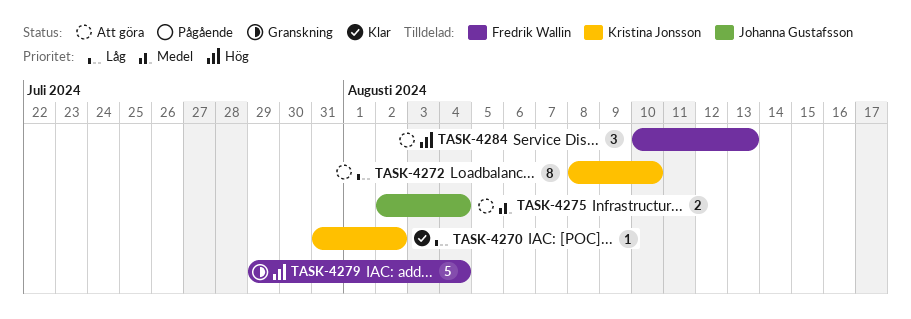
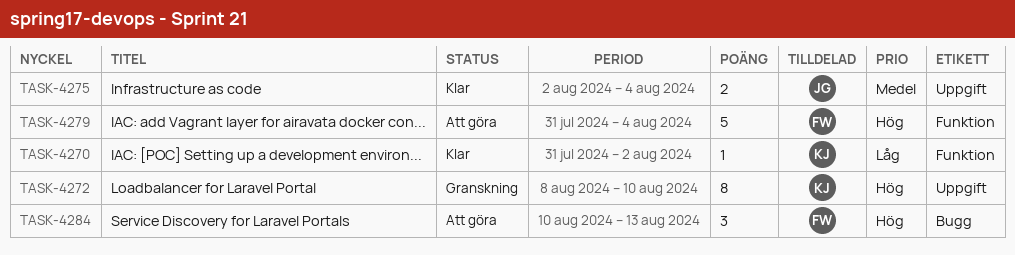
TASK-4272, status: Att göra -> Granskning
TASK-4272, priority: Låg -> Hög
TASK-4275, status: Att göra -> Klar
TASK-4279, status: Granskning -> Att göra
TASK-4279, start: Jul 29 -> Jul 31

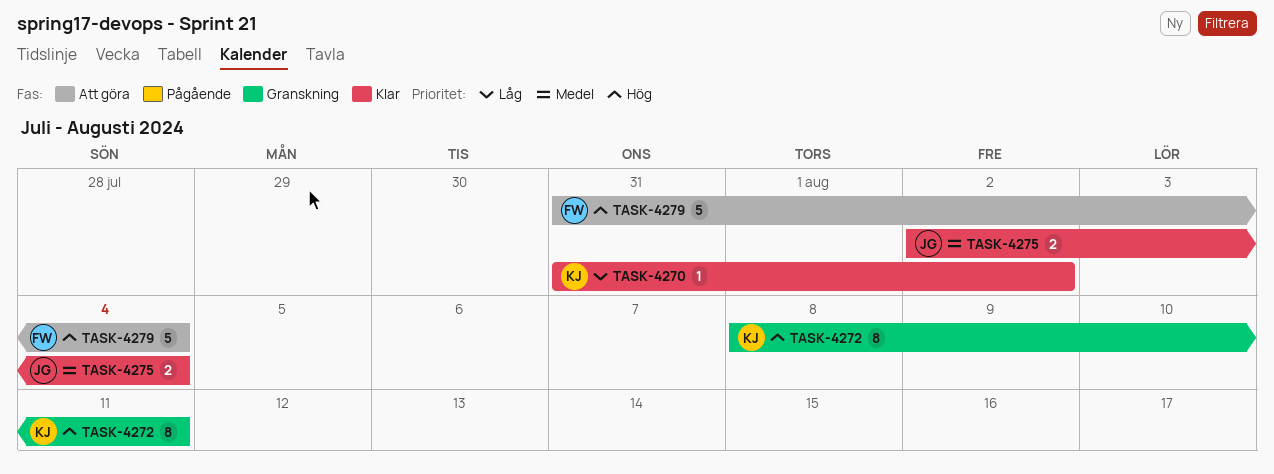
TASK-4272, due: Aug 10 -> Aug 11
TASK-4284: present -> none

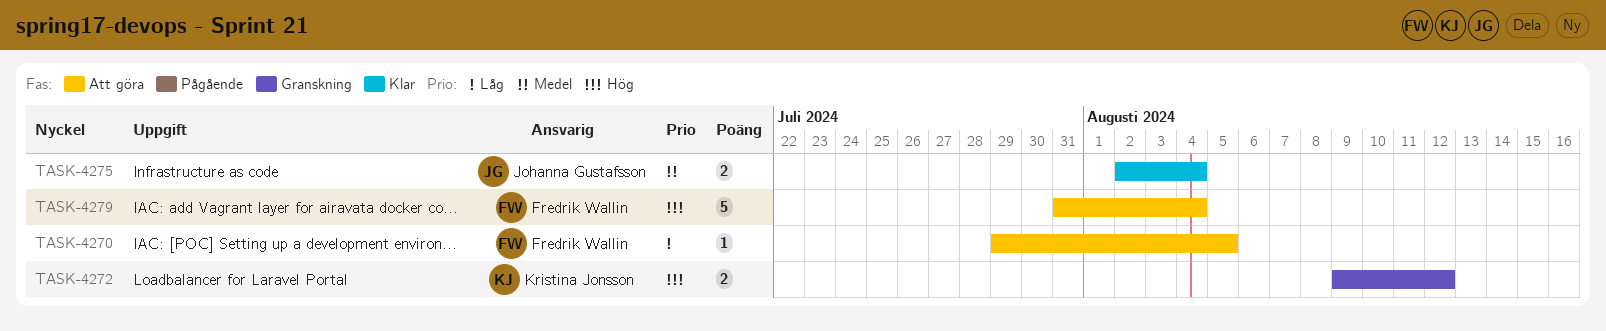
TASK-4270, status: Klar -> Att göra
TASK-4270, owner: Kristina Jonsson -> Fredrik Wallin
TASK-4270, start: Jul 31 -> Jul 29
TASK-4270, due: Aug 2 -> Aug 5
TASK-4272, estimate: 8 -> 2
TASK-4272, start: Aug 8 -> Aug 9
TASK-4272, due: Aug 11 -> Aug 12

